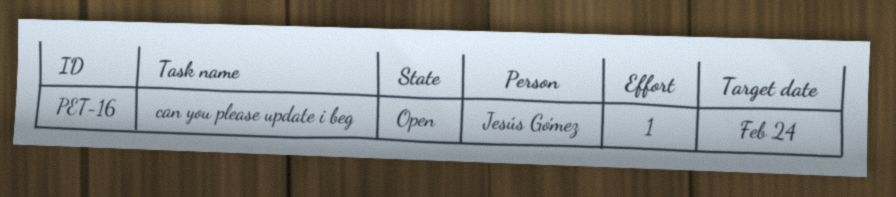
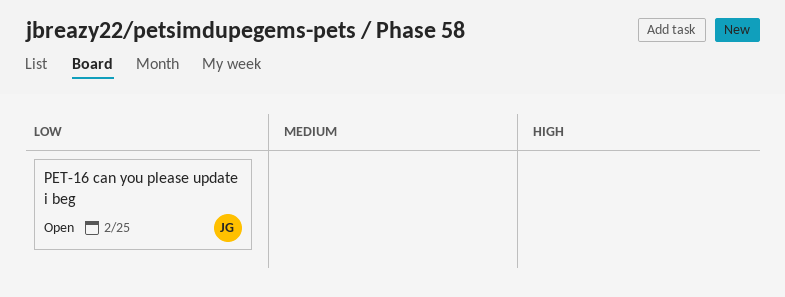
PET-16, due: Feb 24 -> Feb 25

